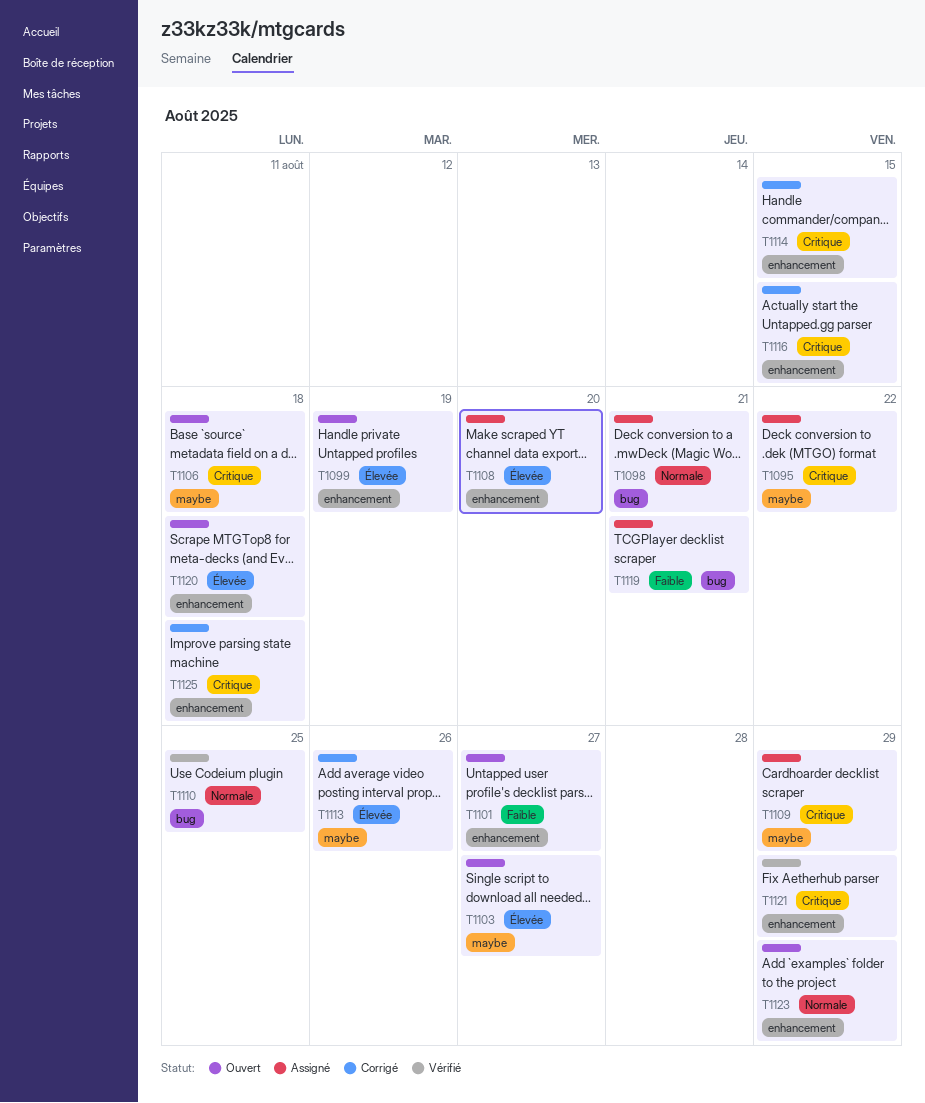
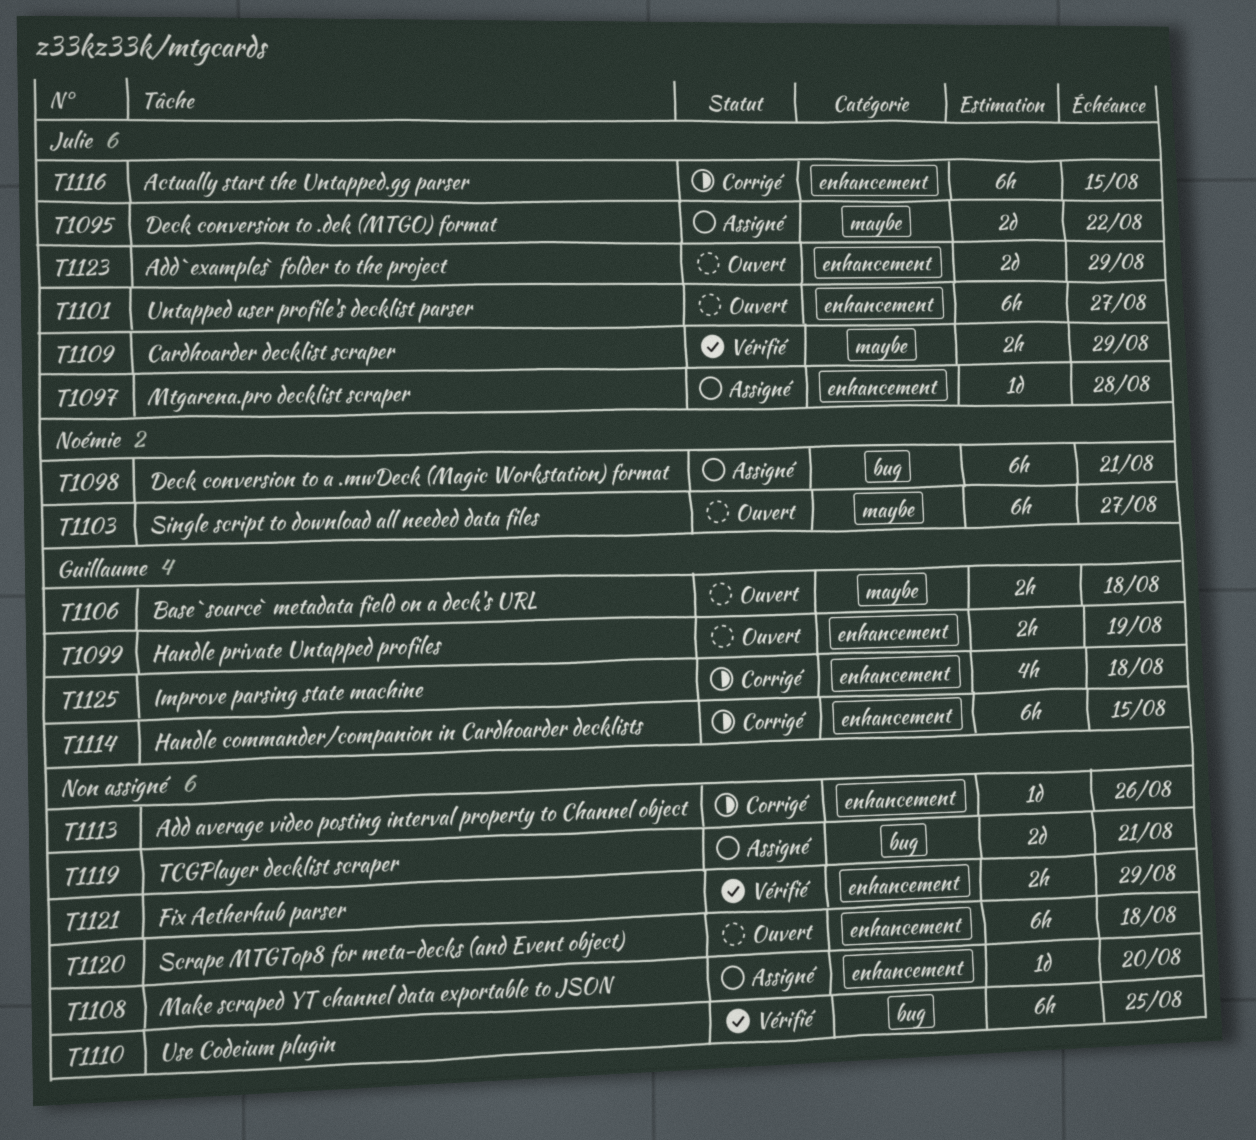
T1097: none -> present
T1109, status: Assigné -> Vérifié
T1113, label: maybe -> enhancement

